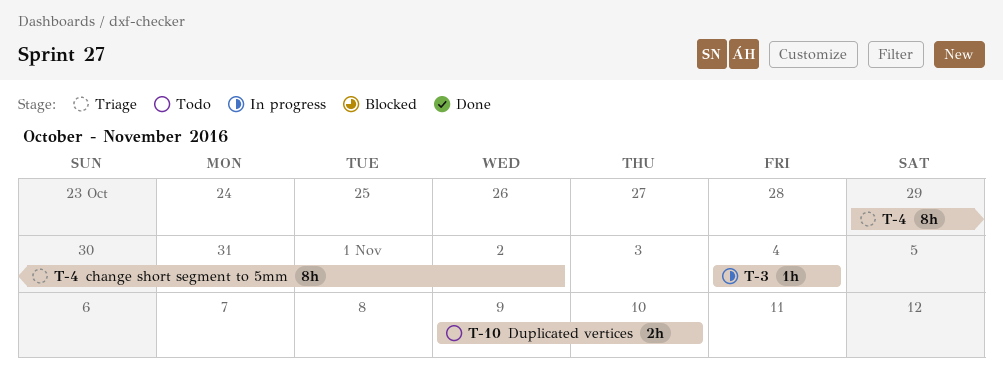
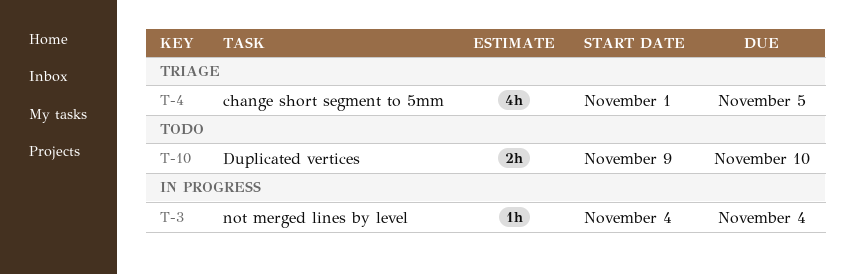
T-4, estimate: 8h -> 4h
T-4, start: Oct 29 -> Nov 1
T-4, due: Nov 2 -> Nov 5

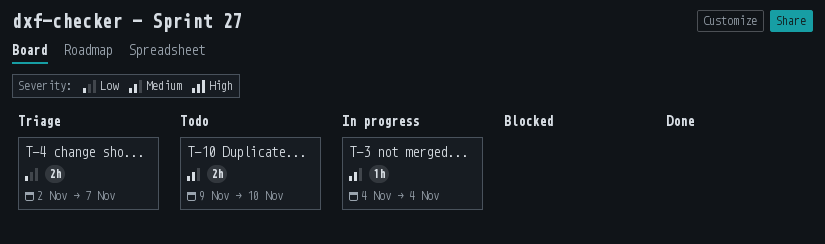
T-4, estimate: 4h -> 2h
T-4, start: Nov 1 -> Nov 2
T-4, due: Nov 5 -> Nov 7

